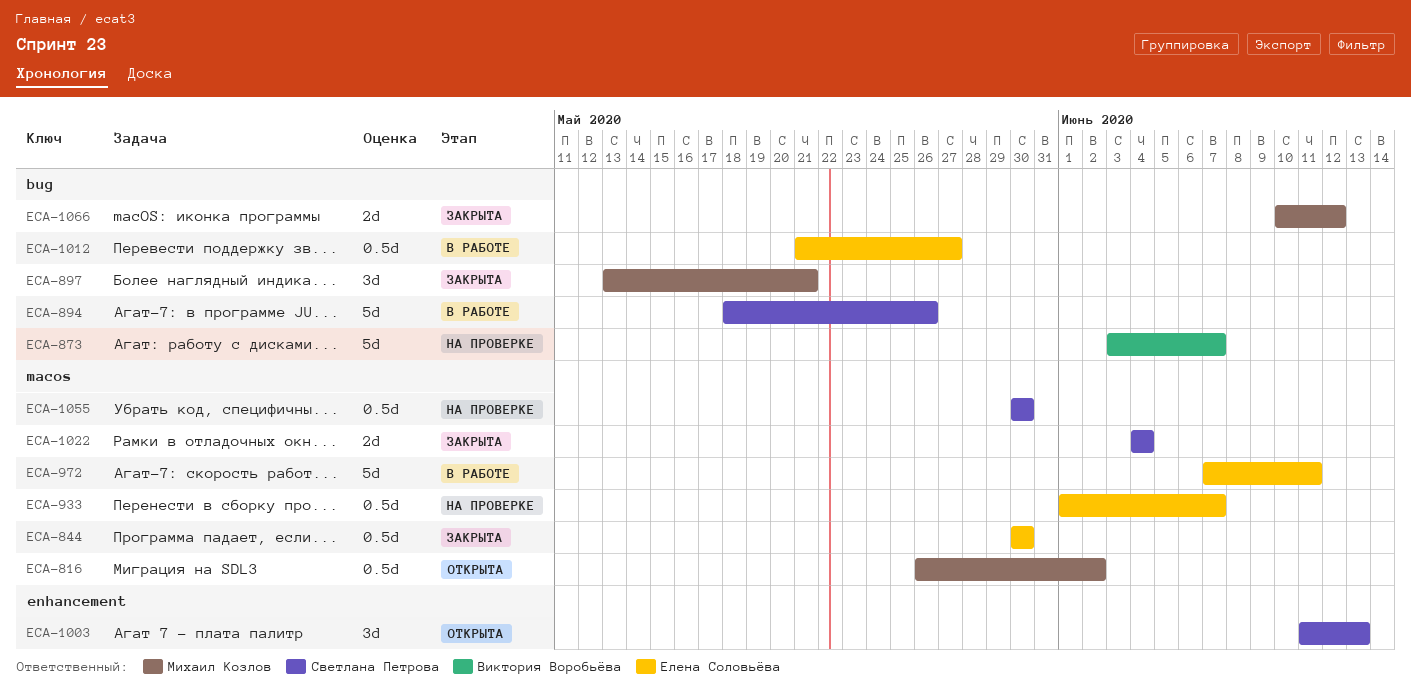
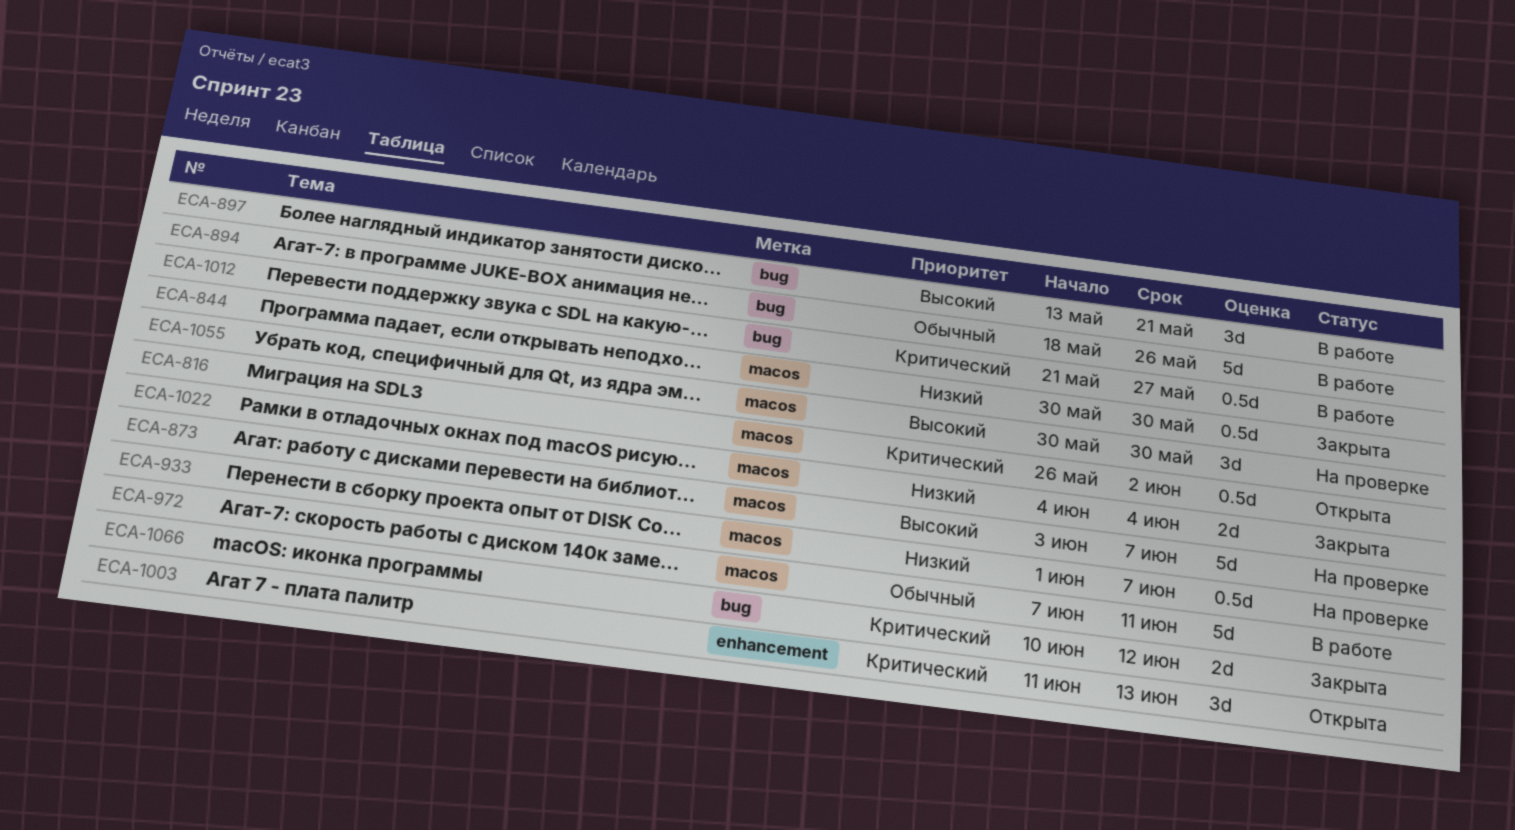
ECA-873, label: bug -> macos
ECA-897, status: Закрыта -> В работе
ECA-1055, estimate: 0.5d -> 3d

